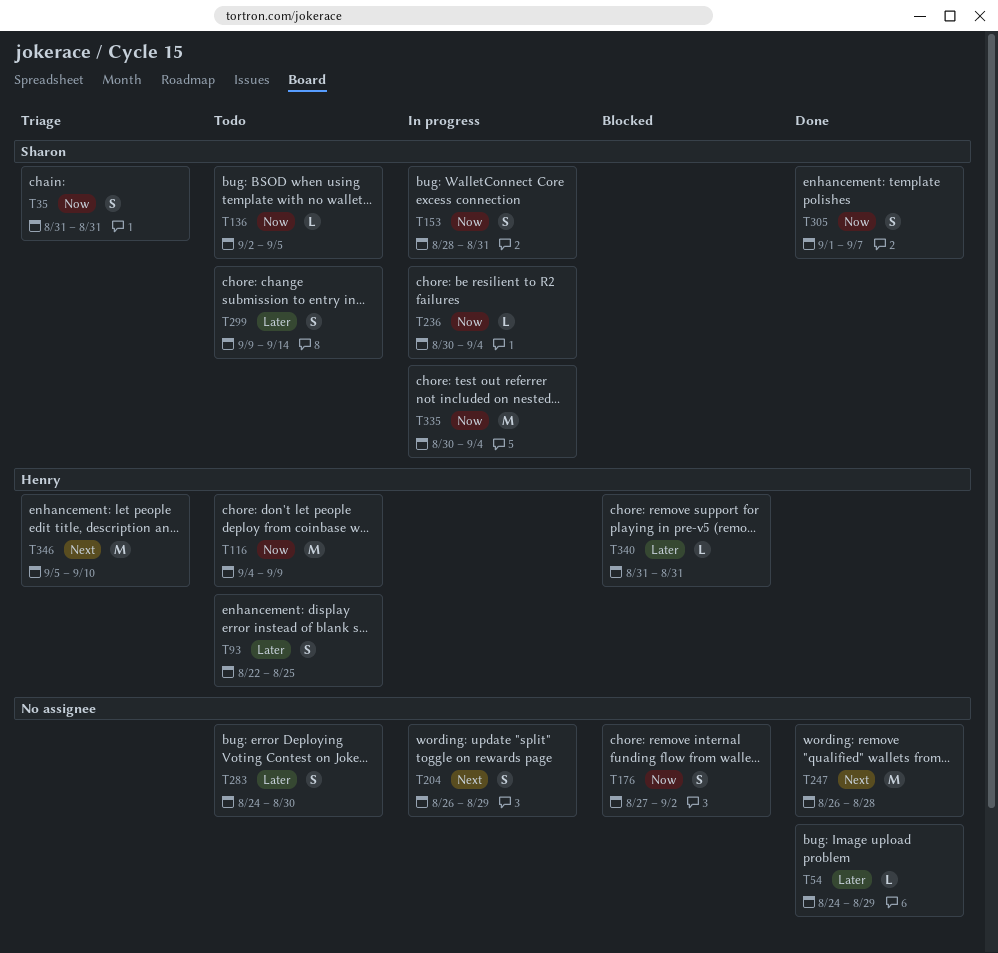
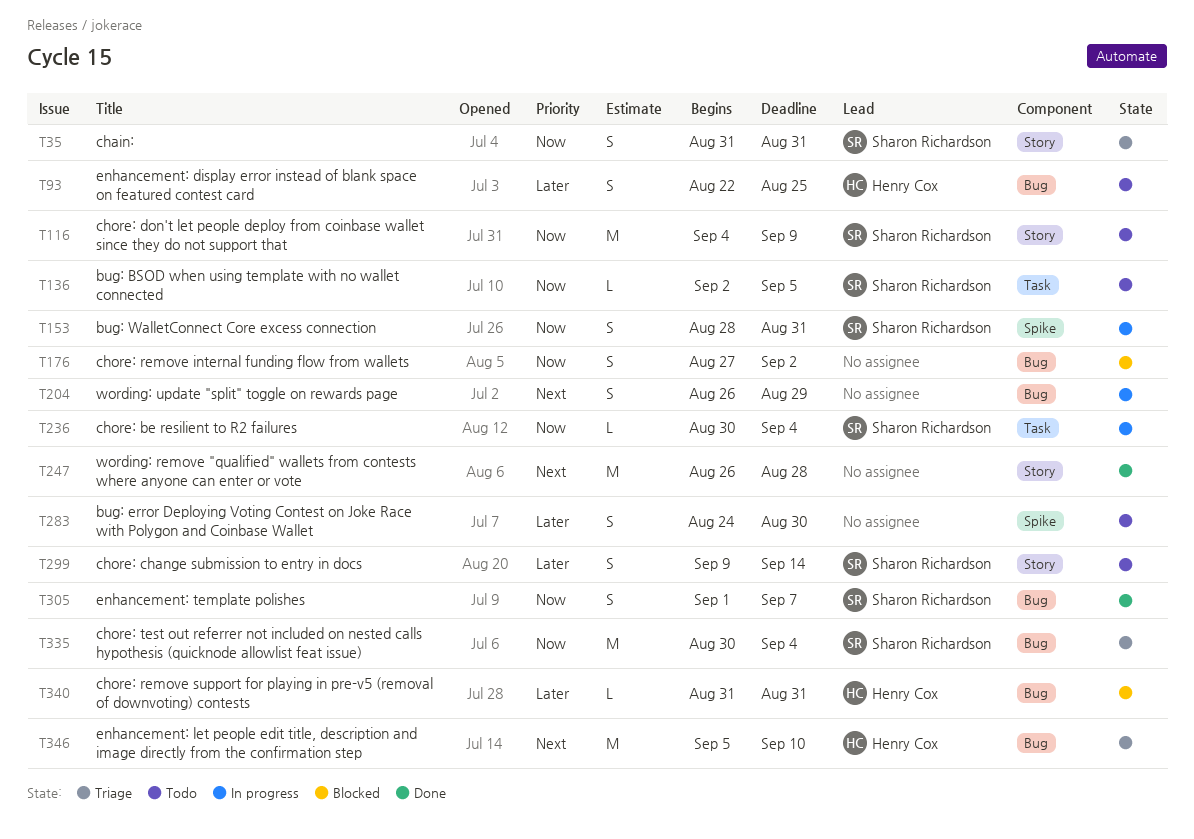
T54: present -> none
T116, owner: Henry Cox -> Sharon Richardson
T335, status: In progress -> Triage

